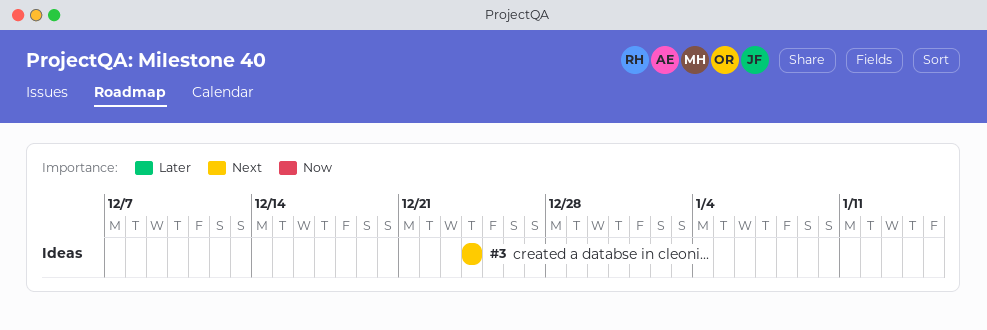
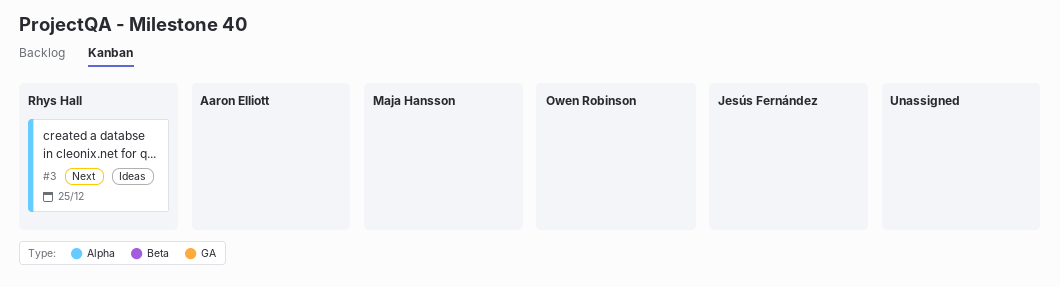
#3, due: Dec 24 -> Dec 25

